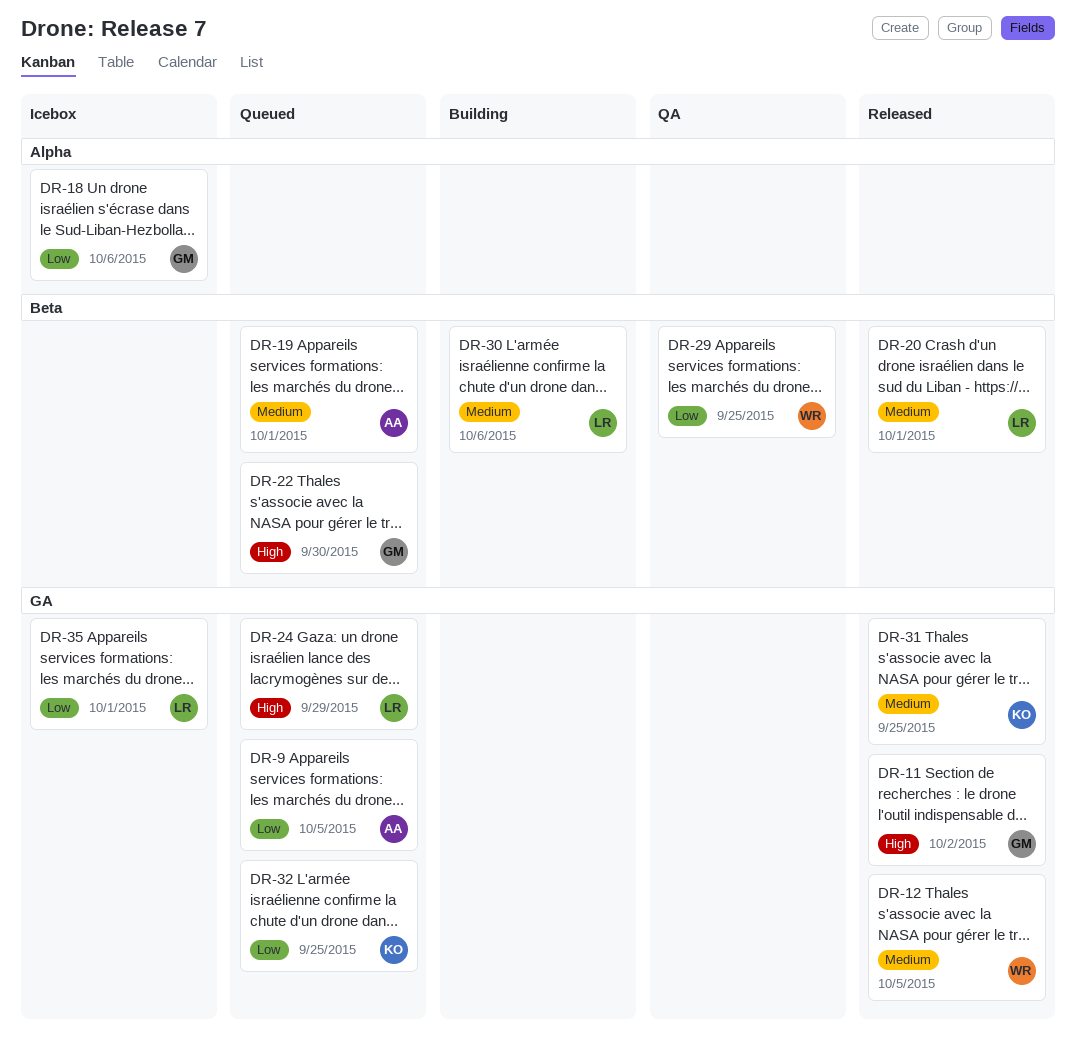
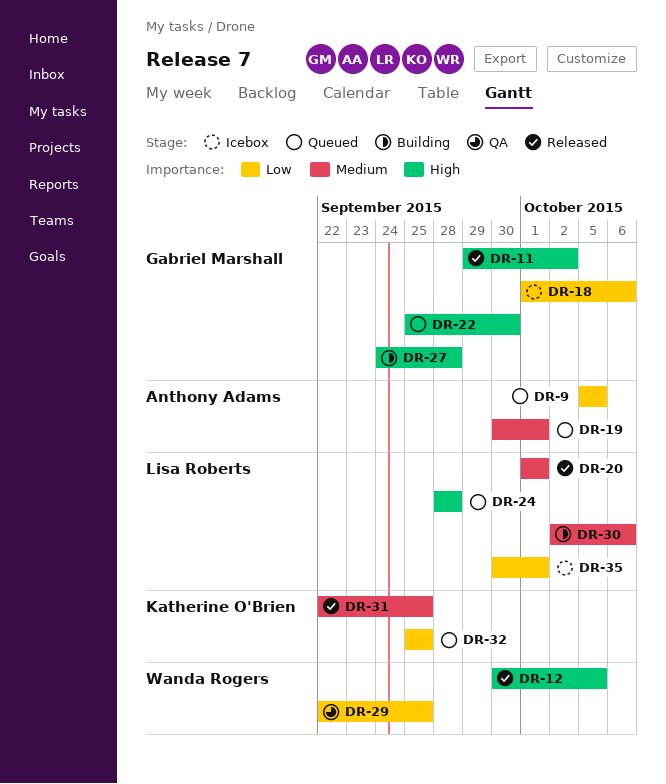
DR-12, priority: Medium -> High
DR-24, due: Sep 29 -> Sep 28
DR-27: none -> present

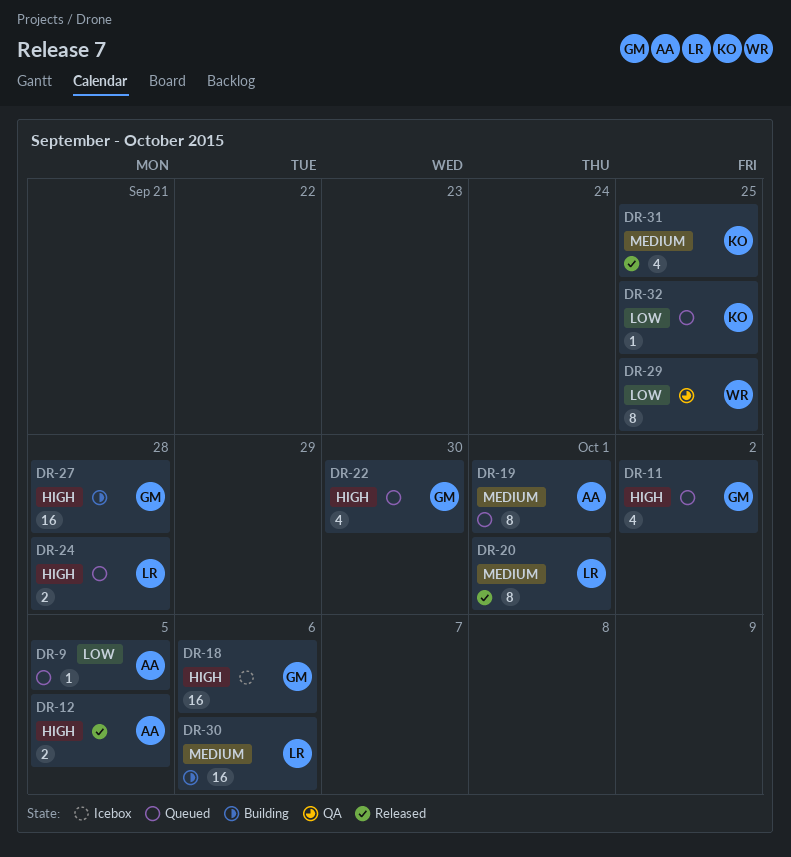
DR-11, status: Released -> Queued
DR-12, owner: Wanda Rogers -> Anthony Adams
DR-18, priority: Low -> High
DR-35: present -> none

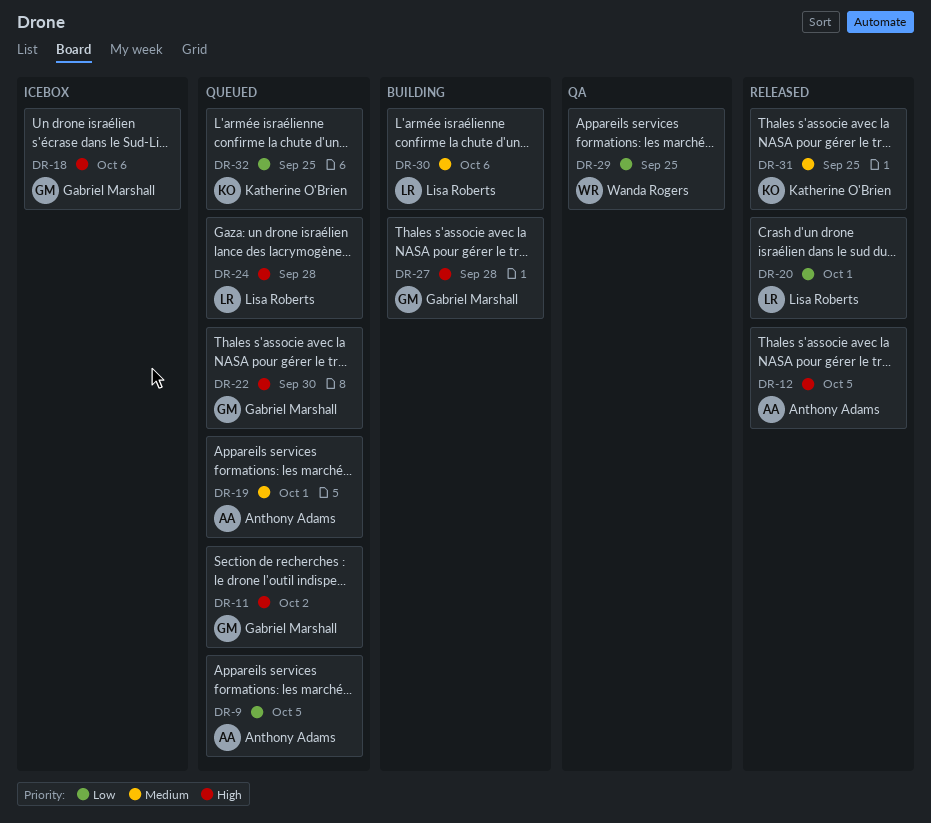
DR-20, priority: Medium -> Low

